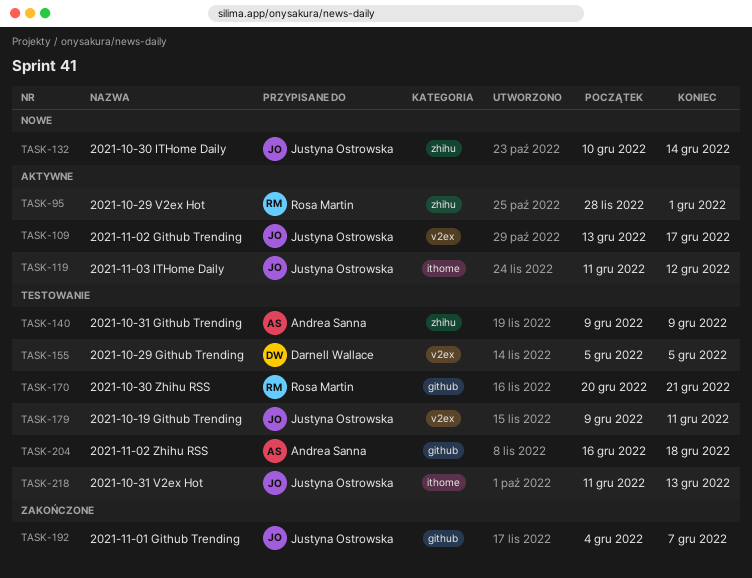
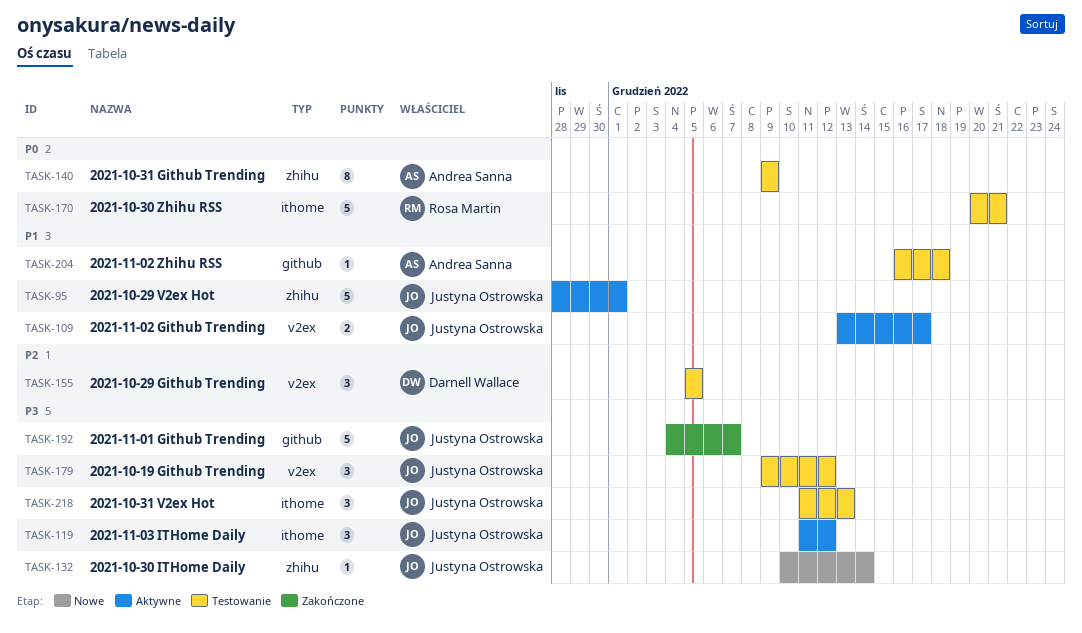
TASK-95, owner: Rosa Martin -> Justyna Ostrowska
TASK-170, label: github -> ithome
TASK-179, due: Dec 11 -> Dec 12

